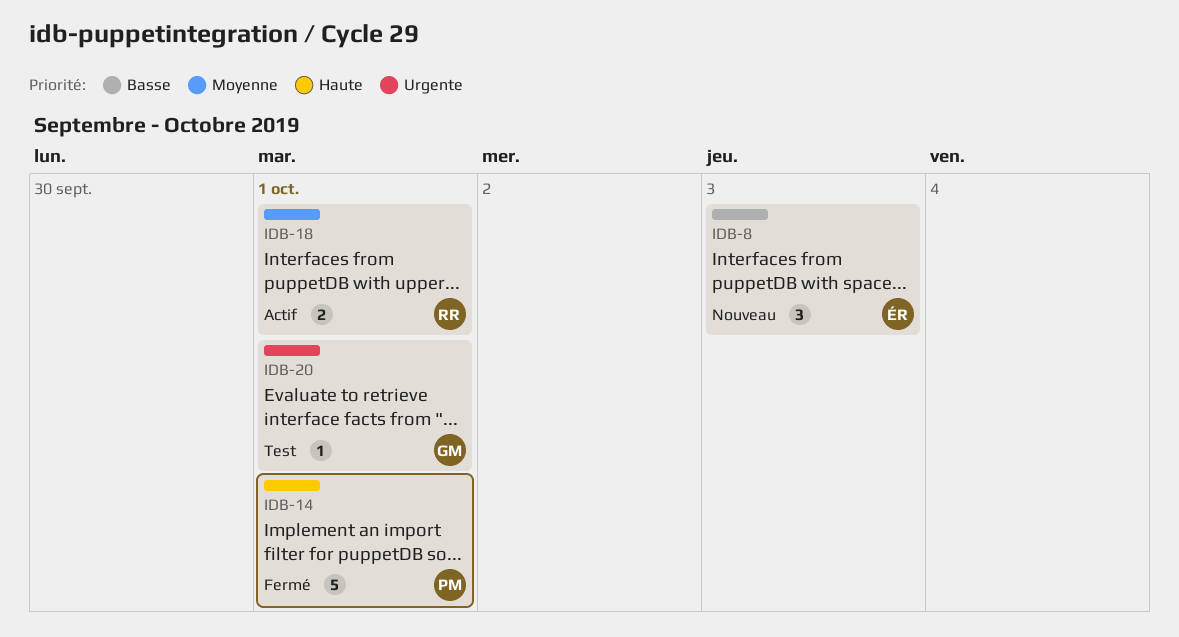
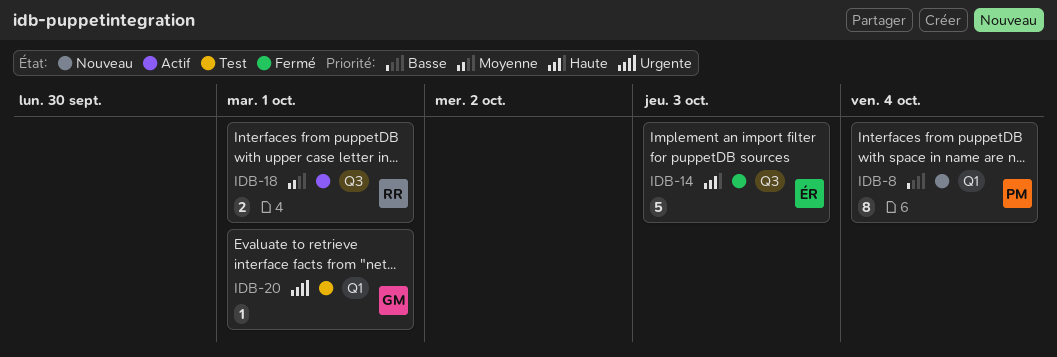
IDB-8, owner: ÉR -> PM
IDB-8, estimate: 3 -> 8
IDB-8, due: Oct 3 -> Oct 4
IDB-14, owner: PM -> ÉR
IDB-14, due: Oct 1 -> Oct 3

